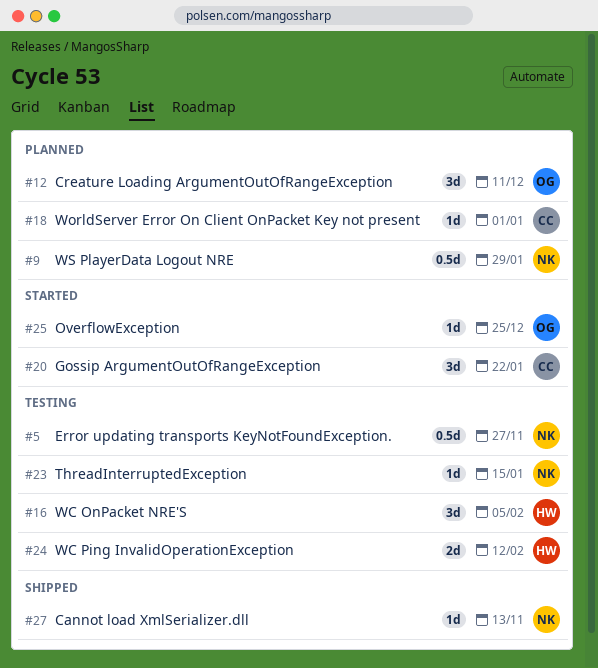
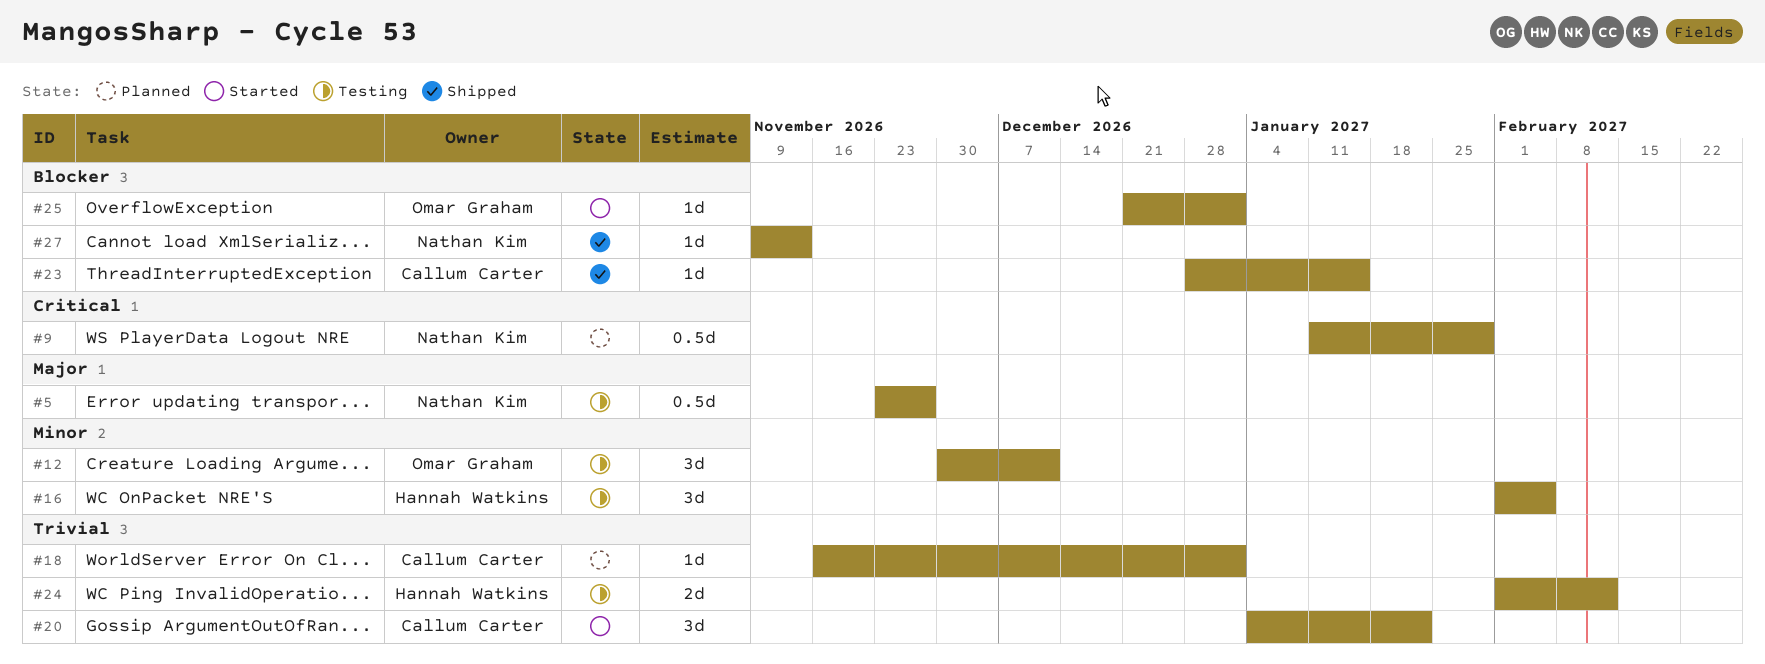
#12, status: Planned -> Testing
#23, status: Testing -> Shipped
#23, owner: Nathan Kim -> Callum Carter
#25, due: Dec 25 -> Jan 1

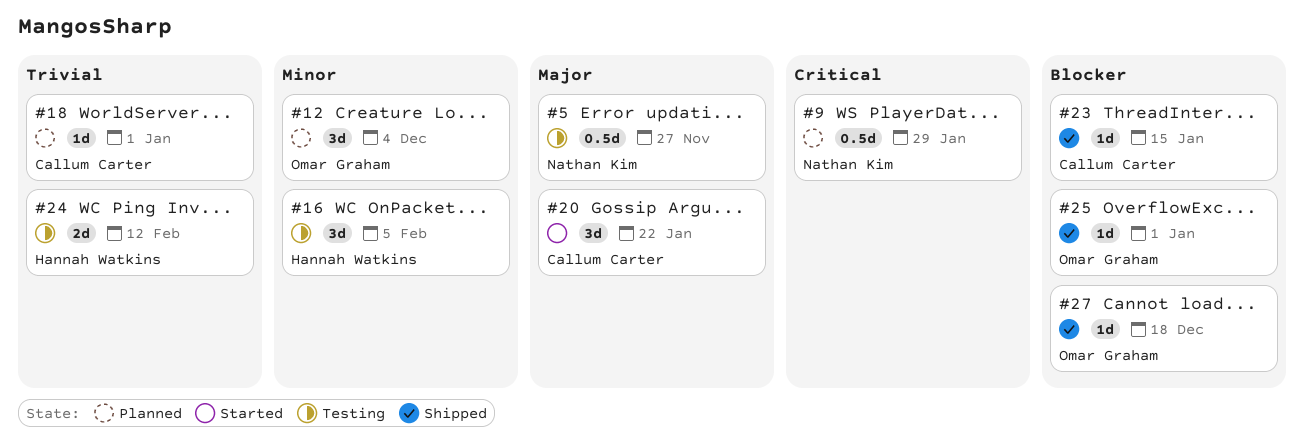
#12, status: Testing -> Planned
#12, due: Dec 11 -> Dec 4
#20, priority: Trivial -> Major
#25, status: Started -> Shipped
#27, owner: Nathan Kim -> Omar Graham
#27, due: Nov 13 -> Dec 18

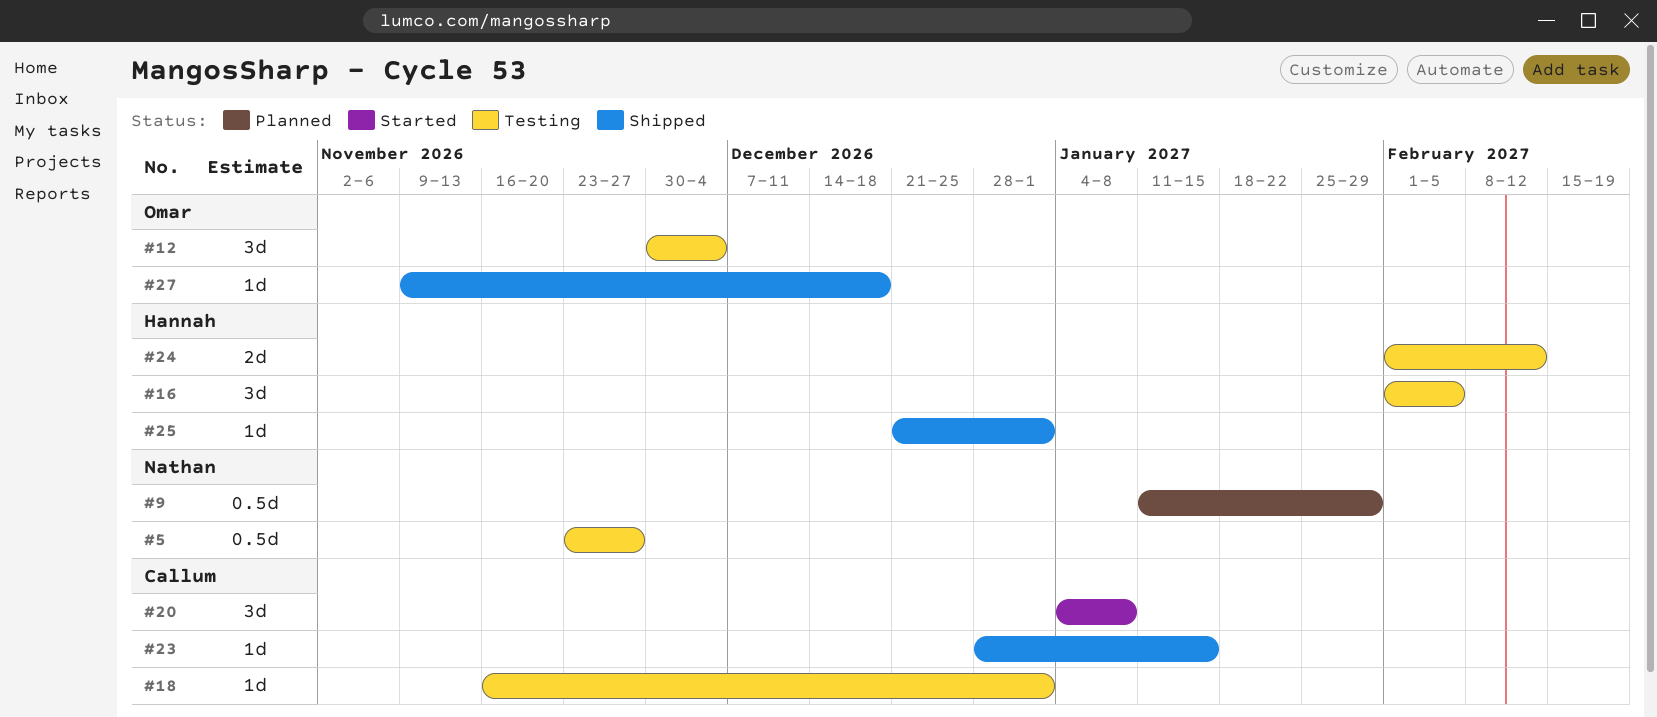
#12, status: Planned -> Testing
#18, status: Planned -> Testing
#20, due: Jan 22 -> Jan 8
#25, owner: Omar Graham -> Hannah Watkins

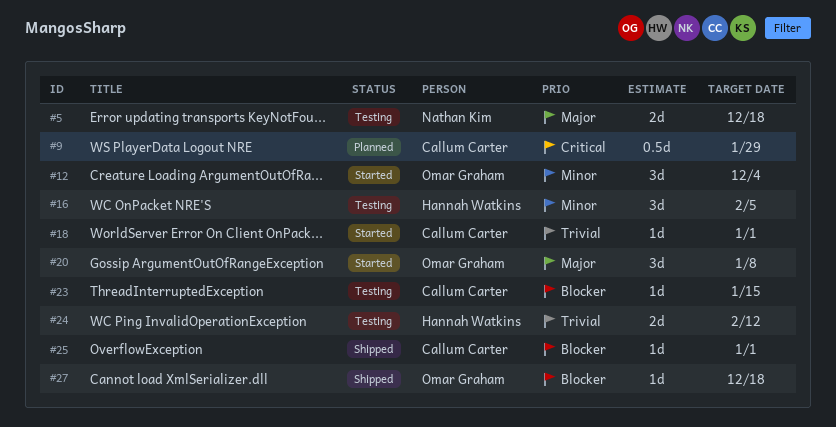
#5, estimate: 0.5d -> 2d
#5, due: Nov 27 -> Dec 18
#9, owner: Nathan Kim -> Callum Carter
#12, status: Testing -> Started
#18, status: Testing -> Started
#20, owner: Callum Carter -> Omar Graham
#23, status: Shipped -> Testing
#25, owner: Hannah Watkins -> Callum Carter

